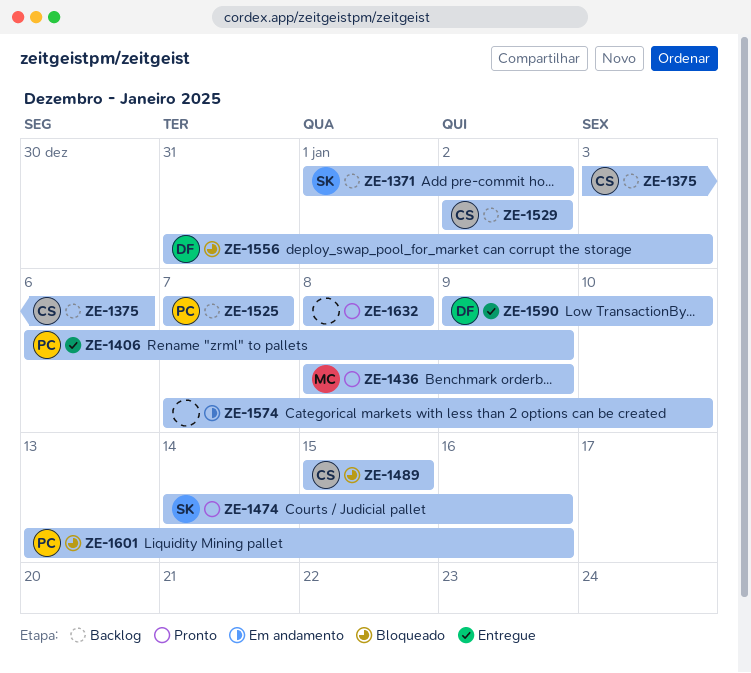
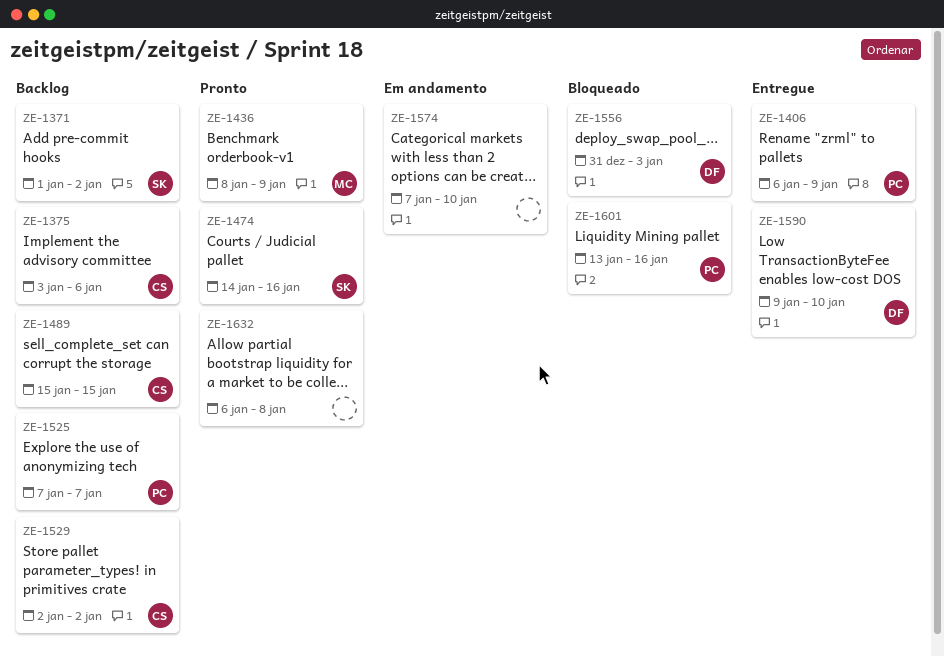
ZE-1489, status: Bloqueado -> Backlog
ZE-1632, start: Jan 8 -> Jan 6

